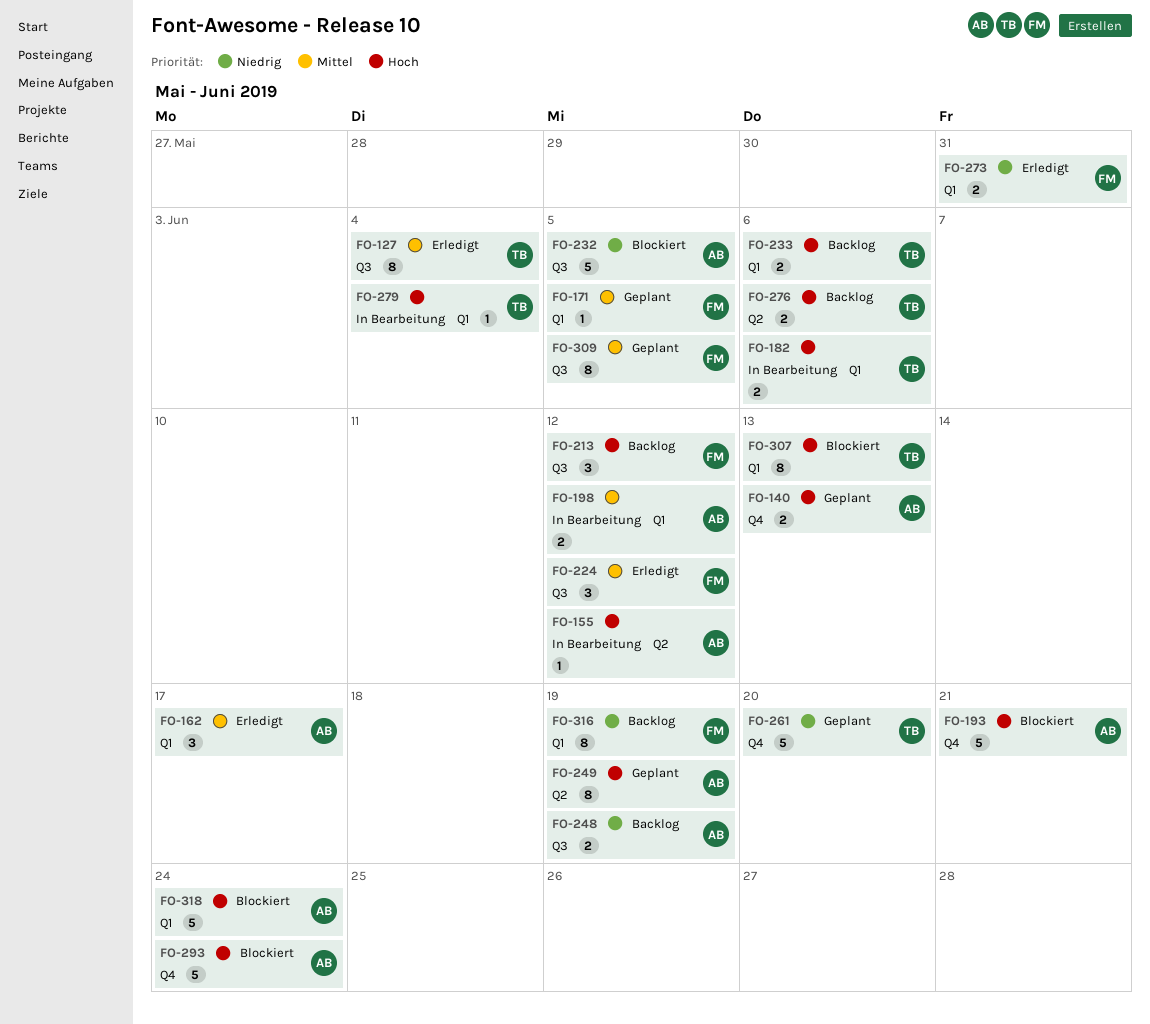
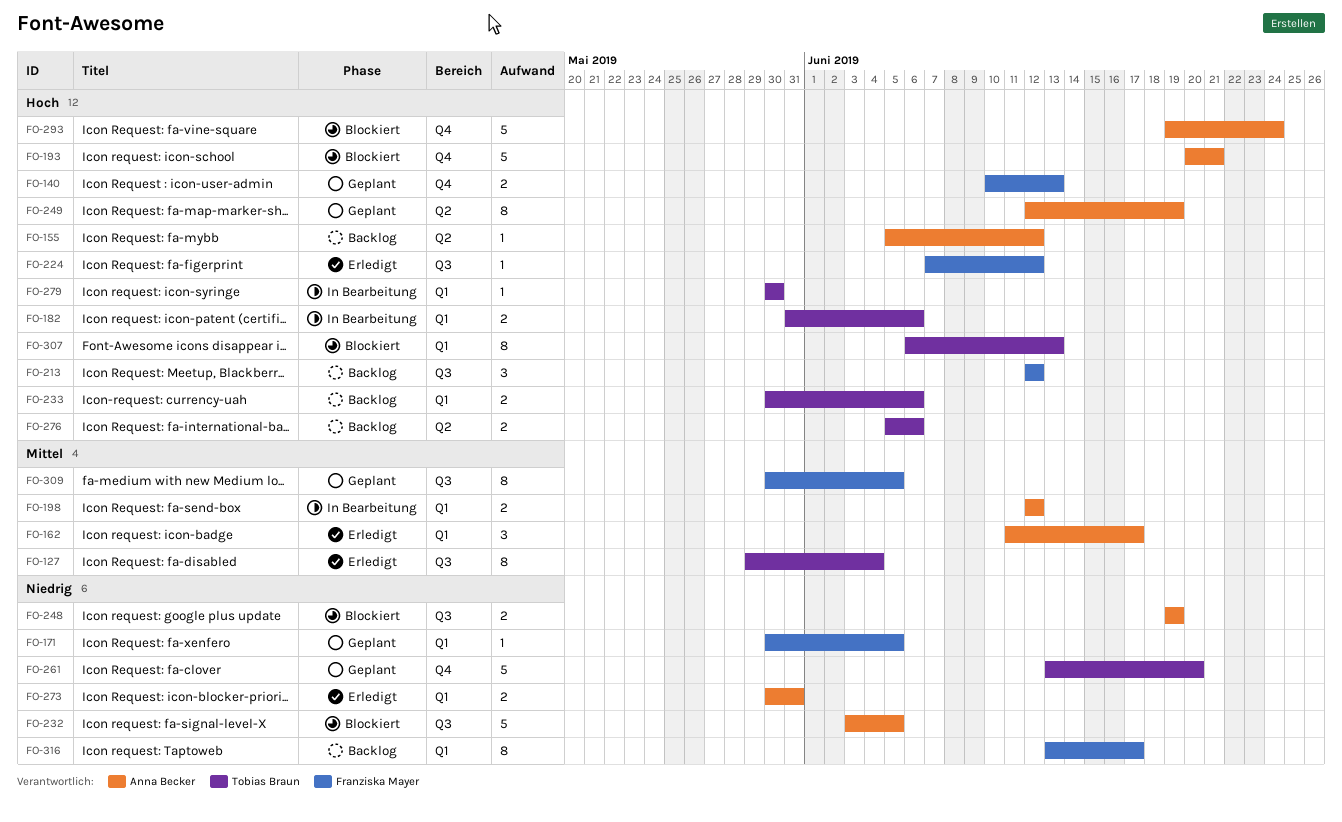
FO-140, owner: Anna Becker -> Franziska Mayer
FO-155, status: In Bearbeitung -> Backlog
FO-171, priority: Mittel -> Niedrig
FO-224, priority: Mittel -> Hoch
FO-224, estimate: 3 -> 1
FO-248, status: Backlog -> Blockiert
FO-273, owner: Franziska Mayer -> Anna Becker
FO-279, due: Jun 4 -> May 30
FO-316, due: Jun 19 -> Jun 17
FO-318: present -> none

